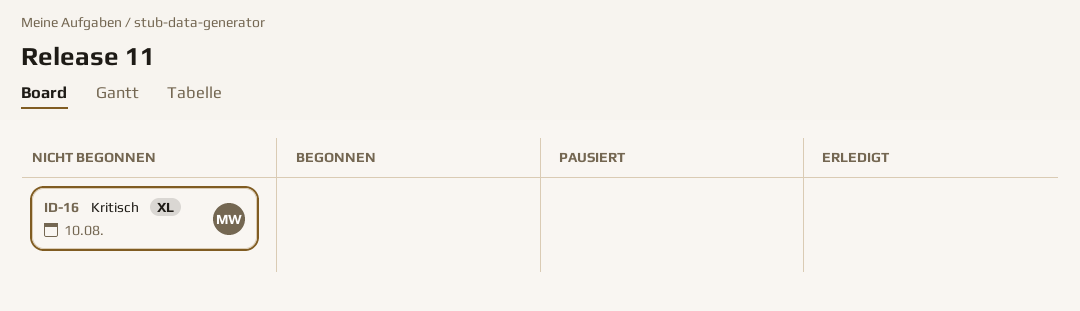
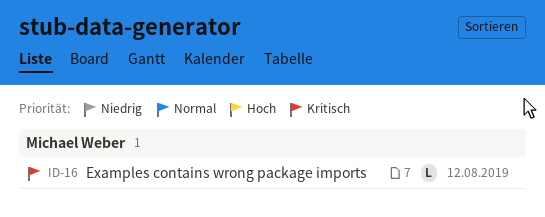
ID-16, estimate: XL -> L
ID-16, due: Aug 10 -> Aug 12

